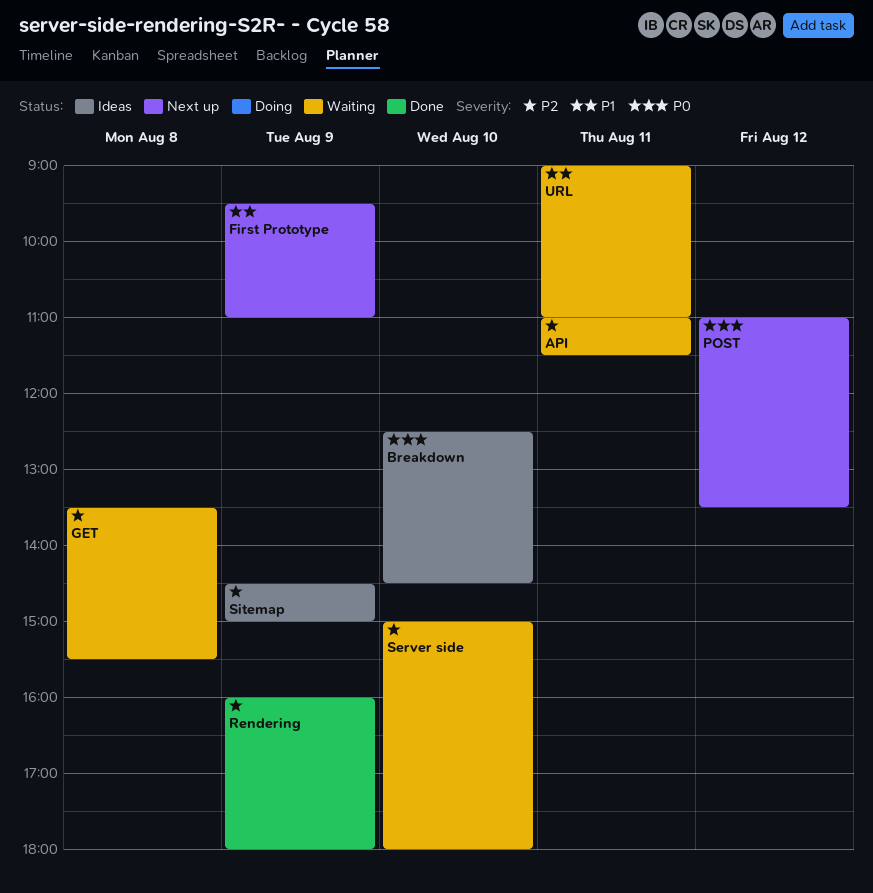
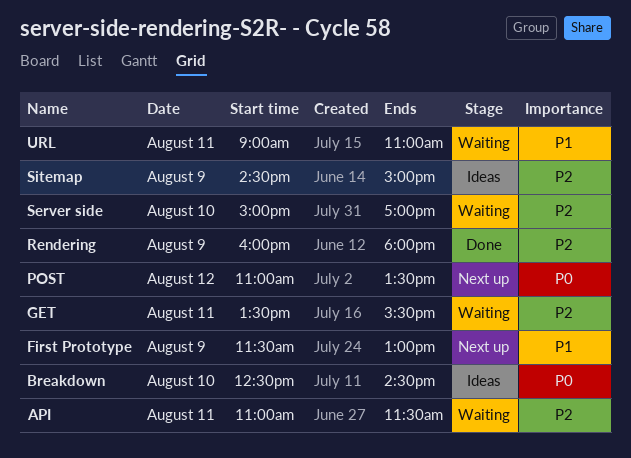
First Prototype, begins: 09:30 -> 11:30
First Prototype, ends: 11:00 -> 13:00
GET, day: Aug 8 -> Aug 11
Server side, ends: 18:00 -> 17:00

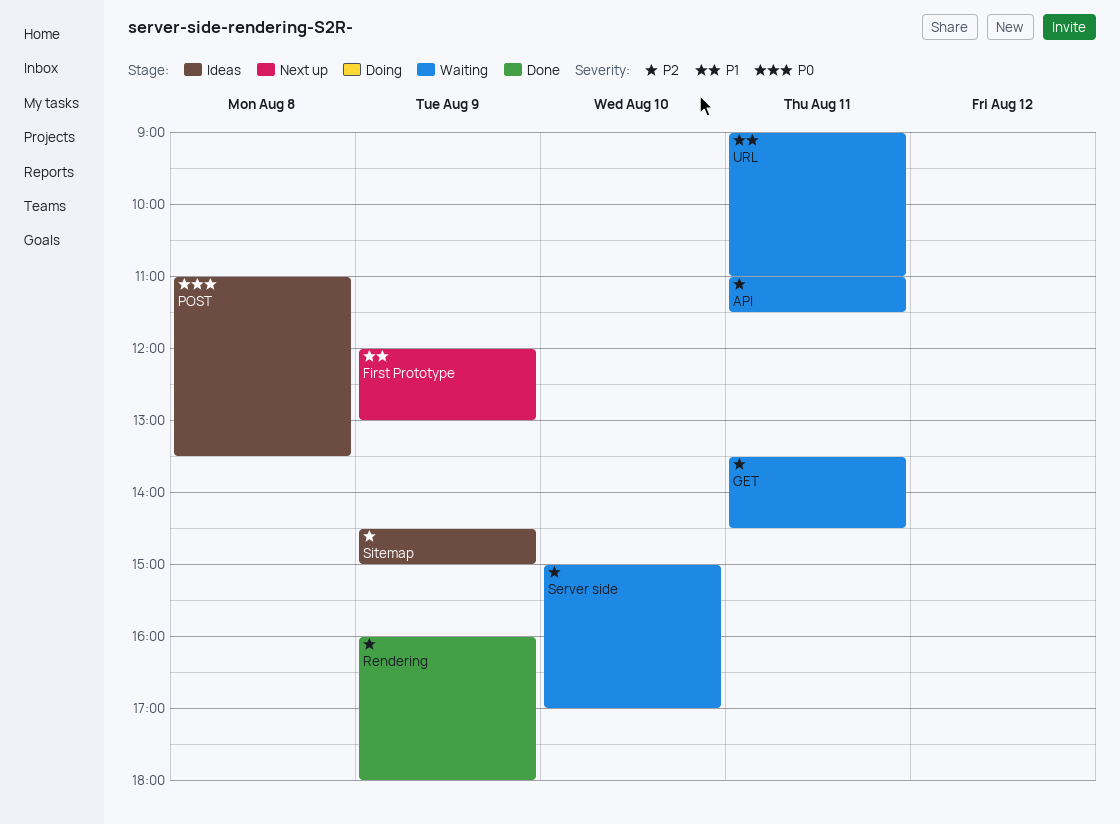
Breakdown: present -> none
First Prototype, begins: 11:30 -> 12:00
GET, ends: 15:30 -> 14:30
POST, status: Next up -> Ideas
POST, day: Aug 12 -> Aug 8

